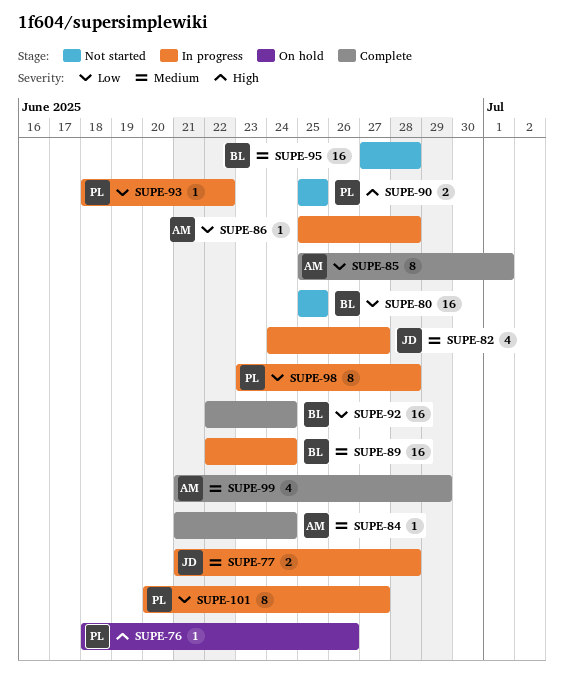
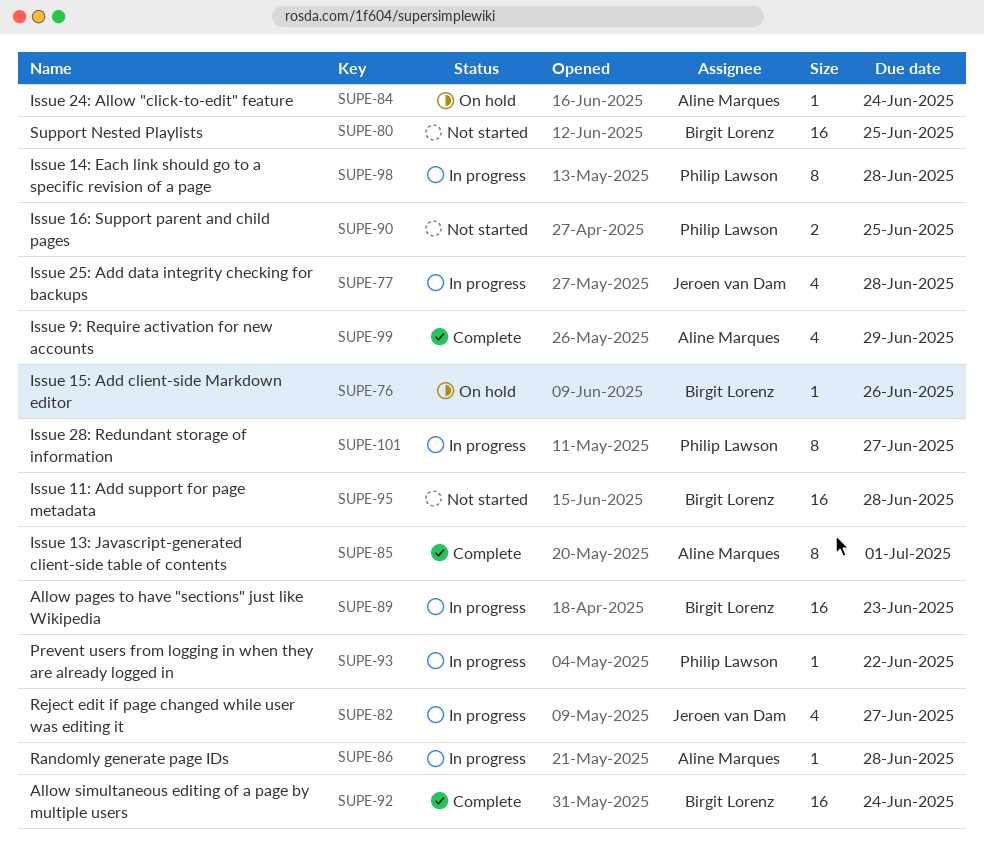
SUPE-76, owner: Philip Lawson -> Birgit Lorenz
SUPE-77, estimate: 2 -> 4
SUPE-84, status: Complete -> On hold
SUPE-89, due: Jun 24 -> Jun 23

